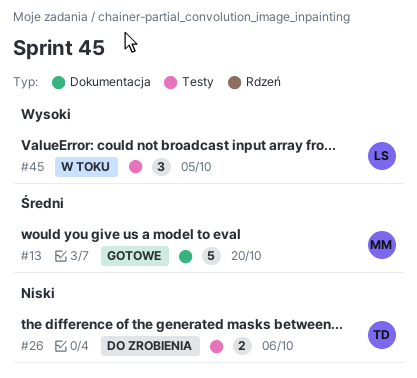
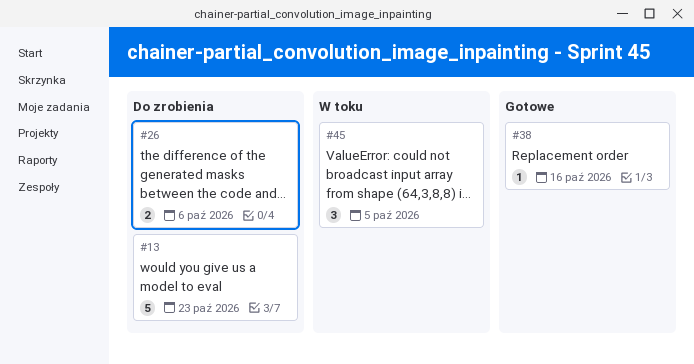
#13, status: Gotowe -> Do zrobienia
#13, due: Oct 20 -> Oct 23
#38: none -> present

